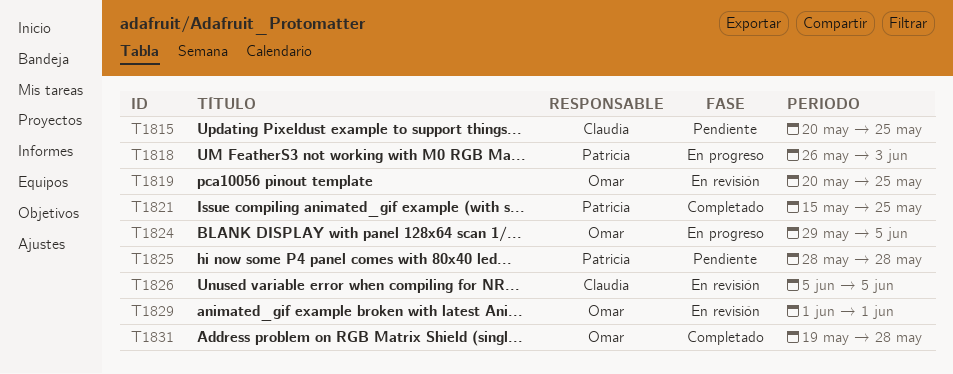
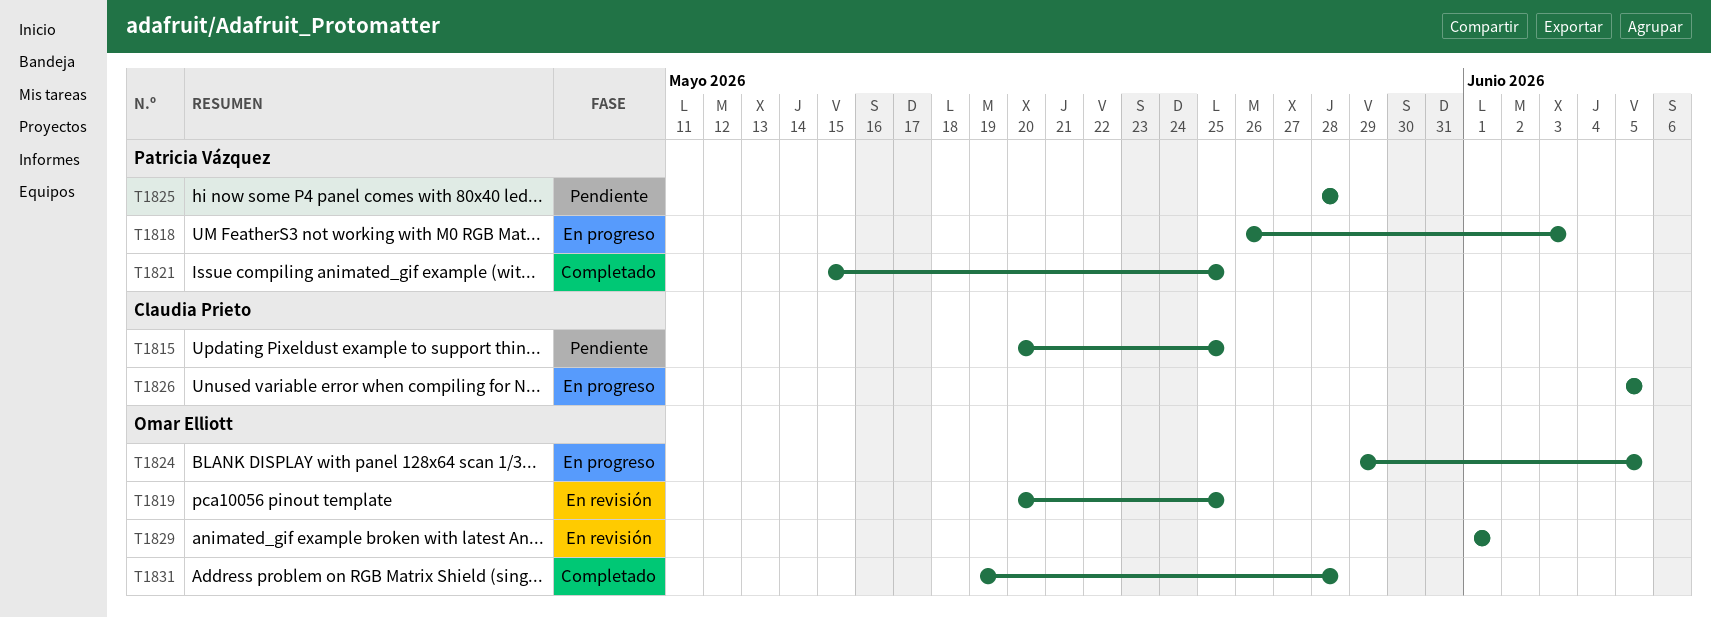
T1826, status: En revisión -> En progreso

